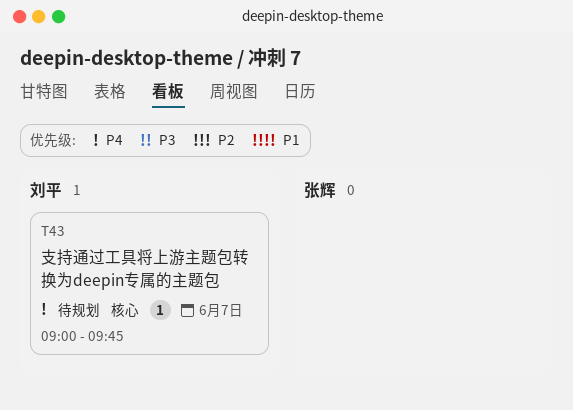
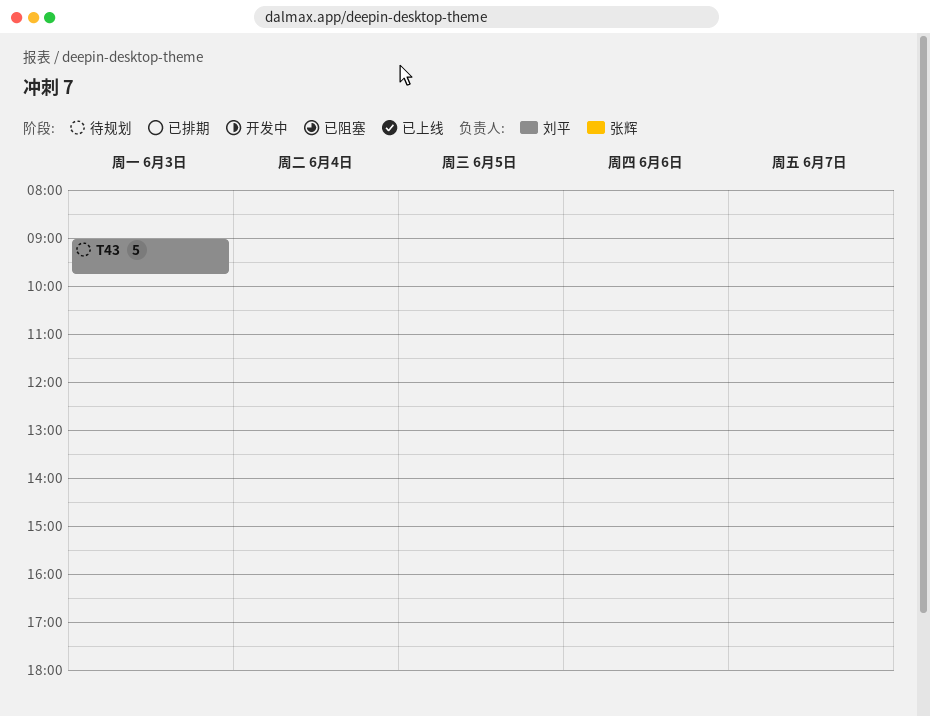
T43, estimate: 1 -> 5
T43, day: Jun 7 -> Jun 3

